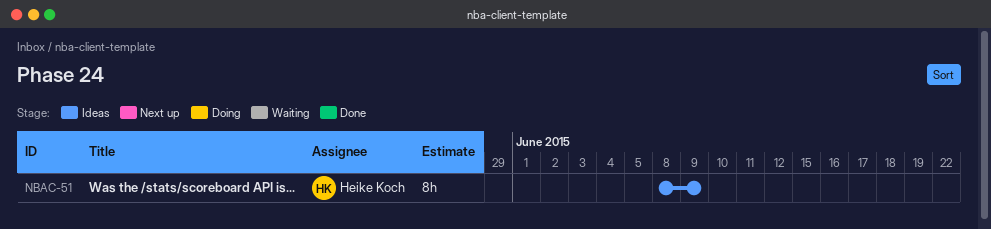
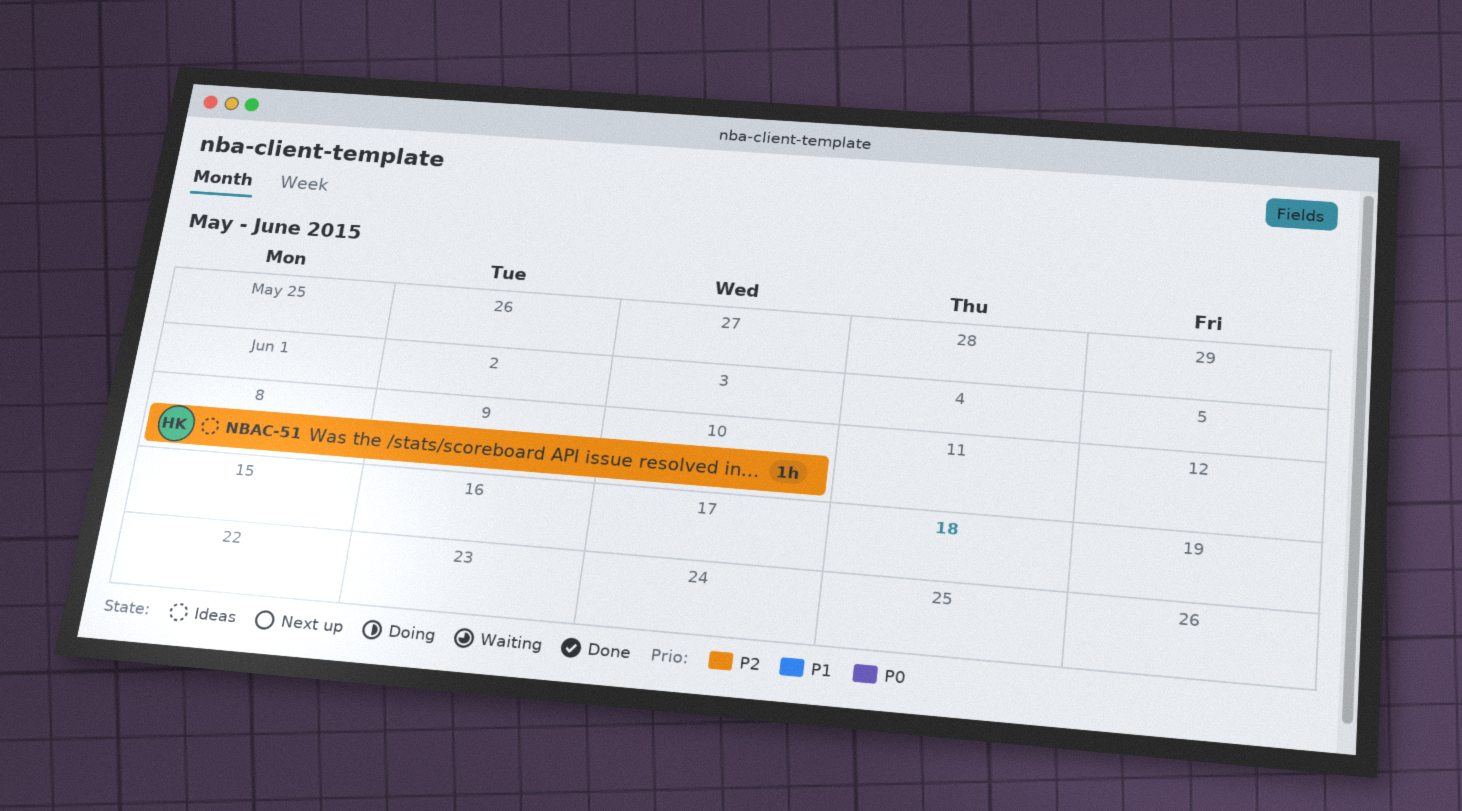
NBAC-51, estimate: 8h -> 1h
NBAC-51, due: Jun 9 -> Jun 10

